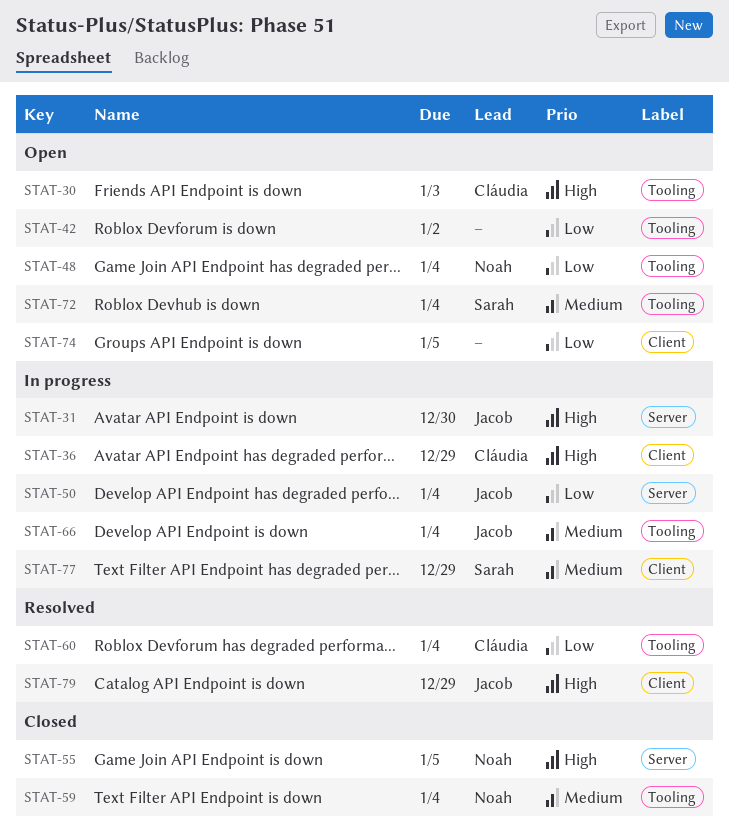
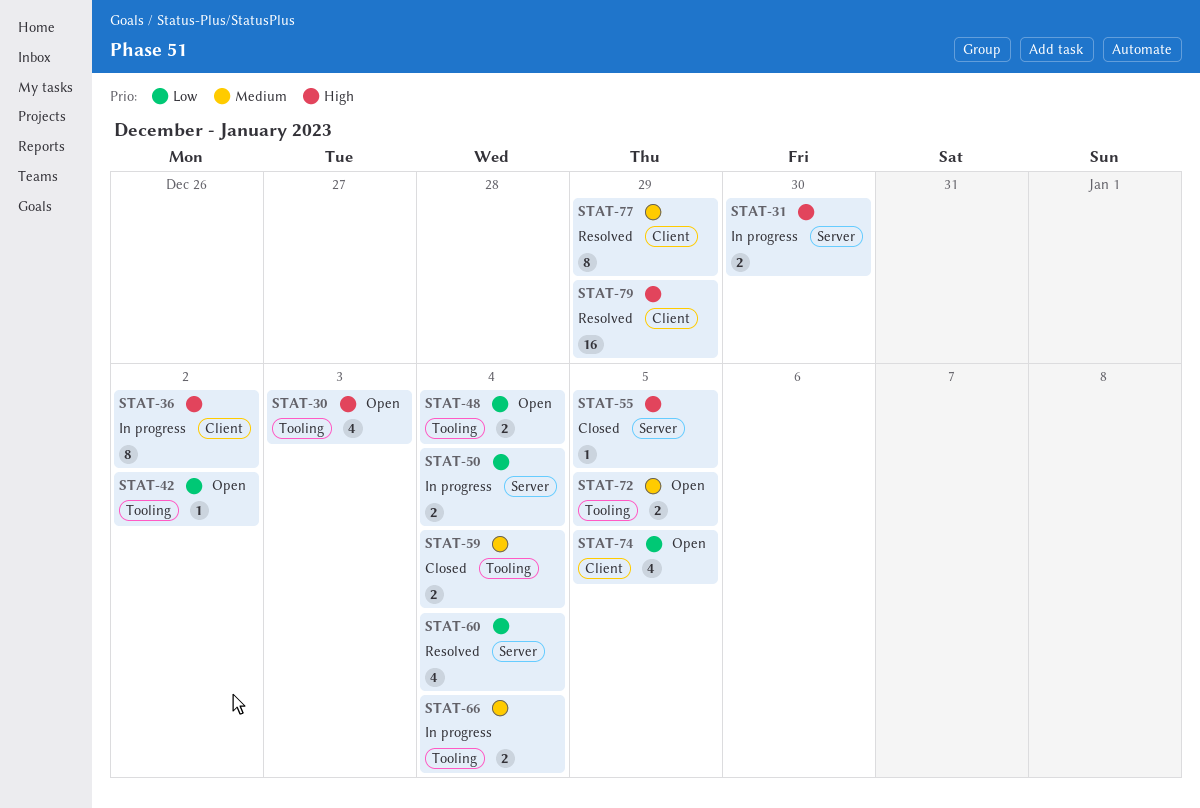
STAT-36, due: Dec 29 -> Jan 2
STAT-60, label: Tooling -> Server
STAT-72, due: Jan 4 -> Jan 5
STAT-77, status: In progress -> Resolved

